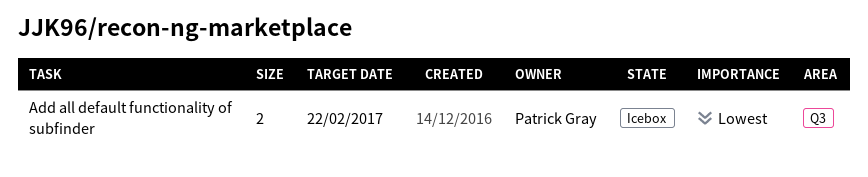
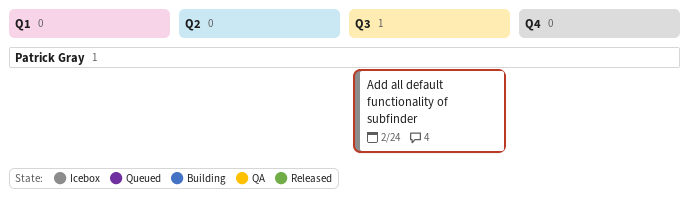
Add all default functionality of subfinder, due: Feb 22 -> Feb 24

